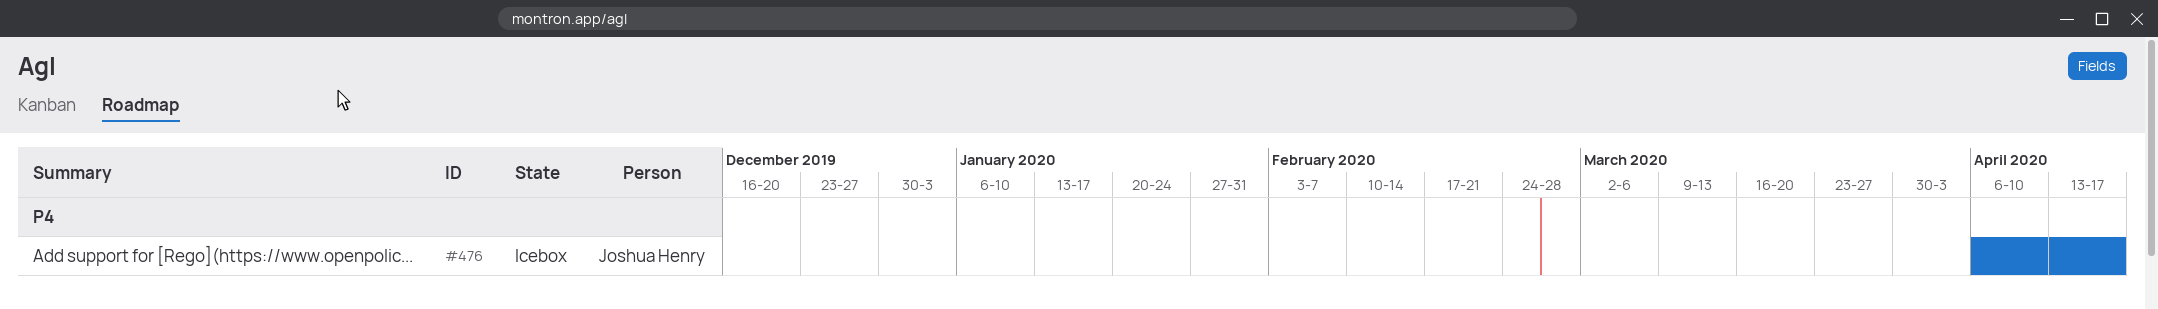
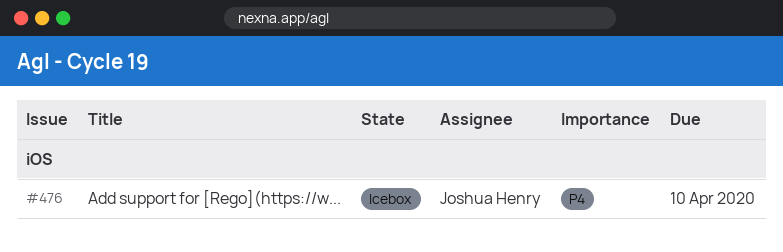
#476, due: Apr 17 -> Apr 10

